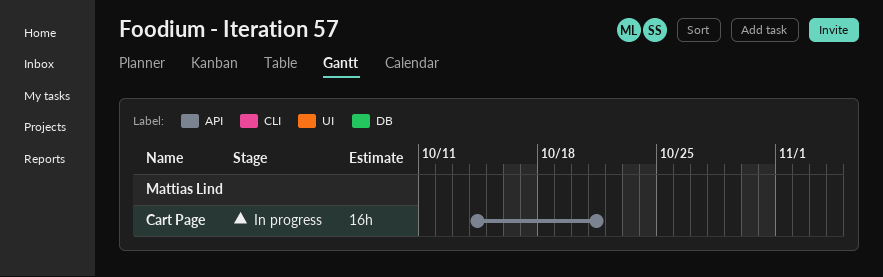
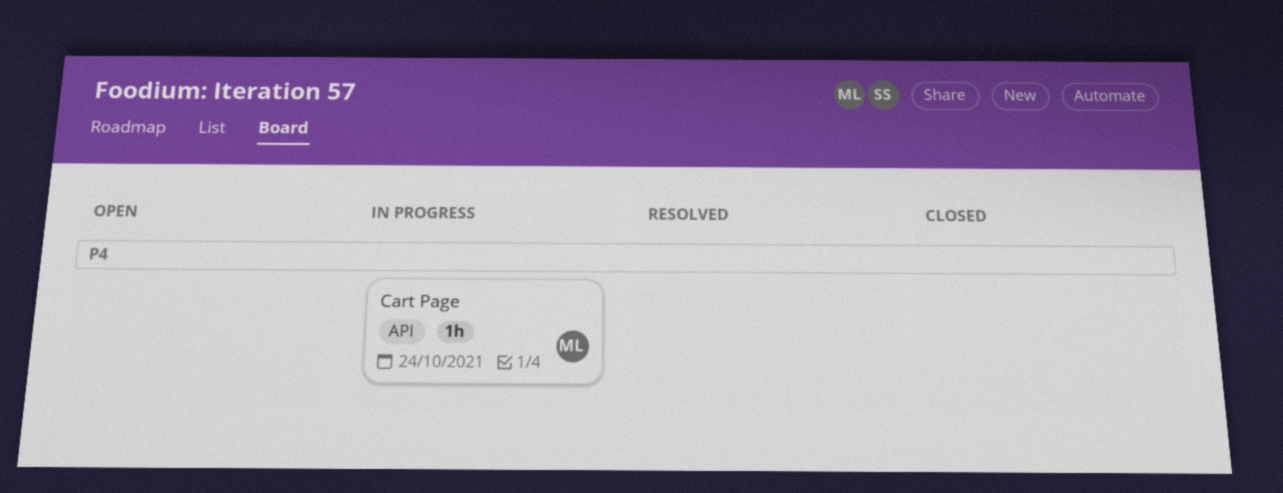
Cart Page, estimate: 16h -> 1h
Cart Page, due: Oct 21 -> Oct 24

